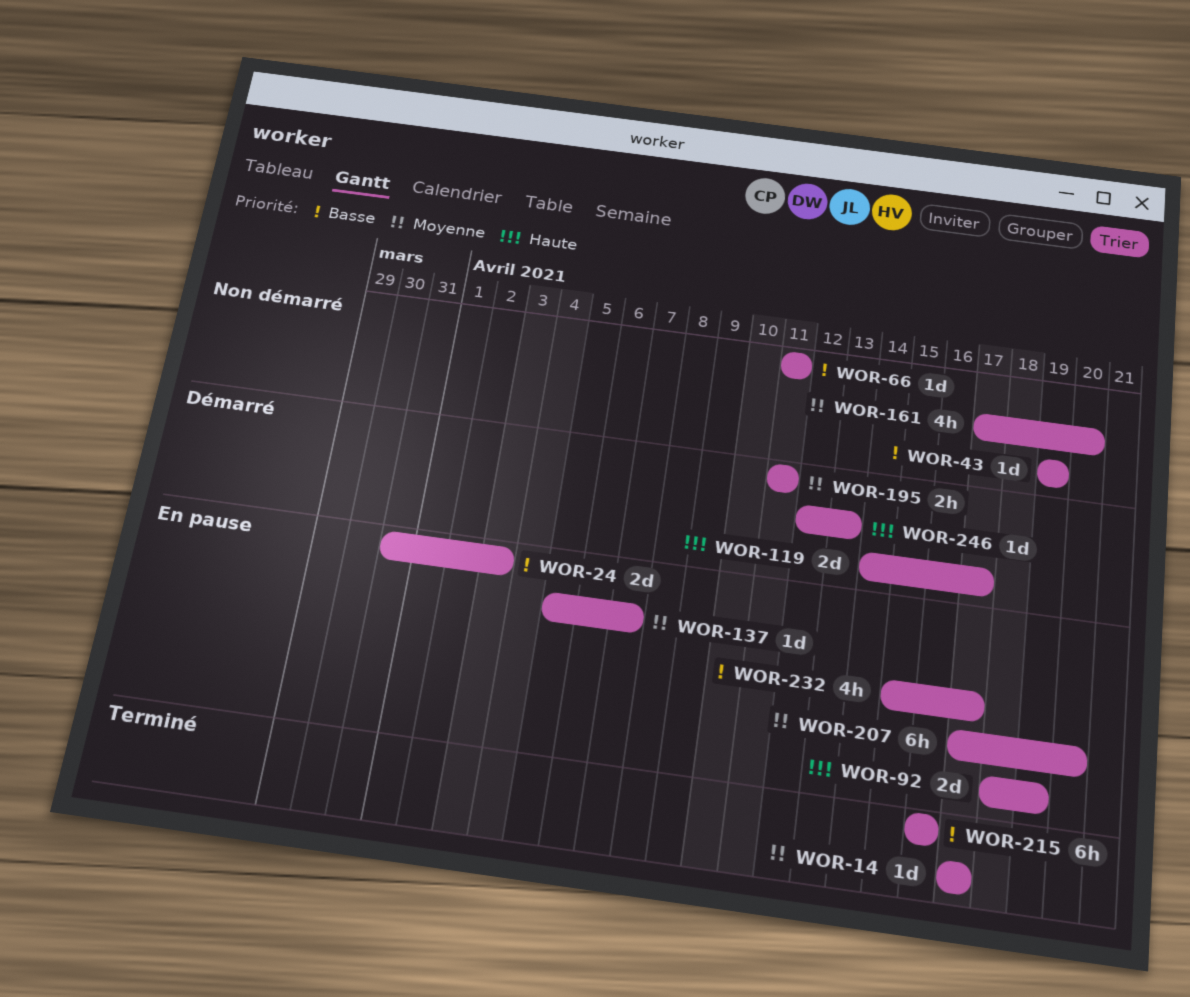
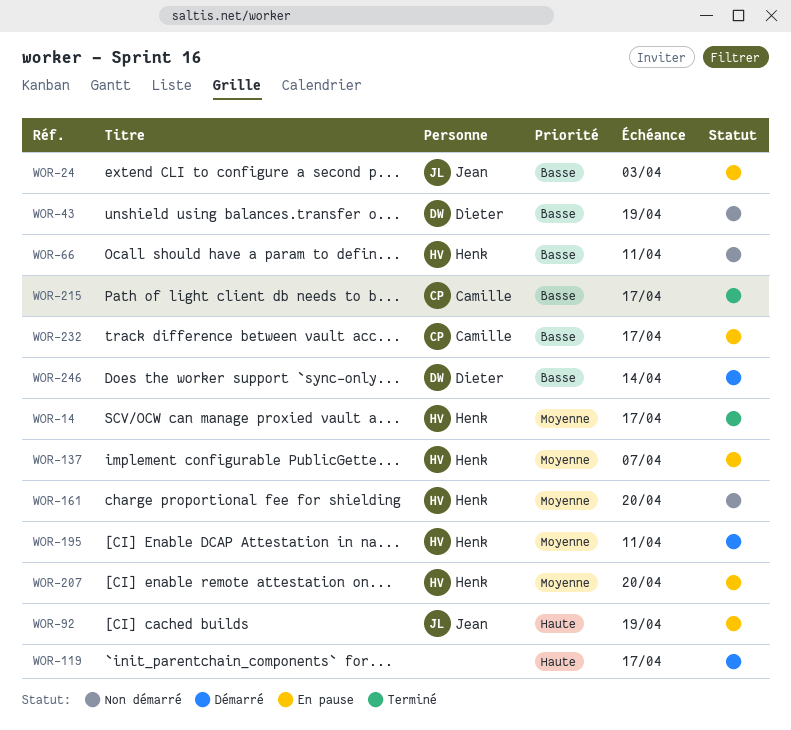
WOR-215, due: Apr 16 -> Apr 17
WOR-246, priority: Haute -> Basse
WOR-246, due: Apr 13 -> Apr 14

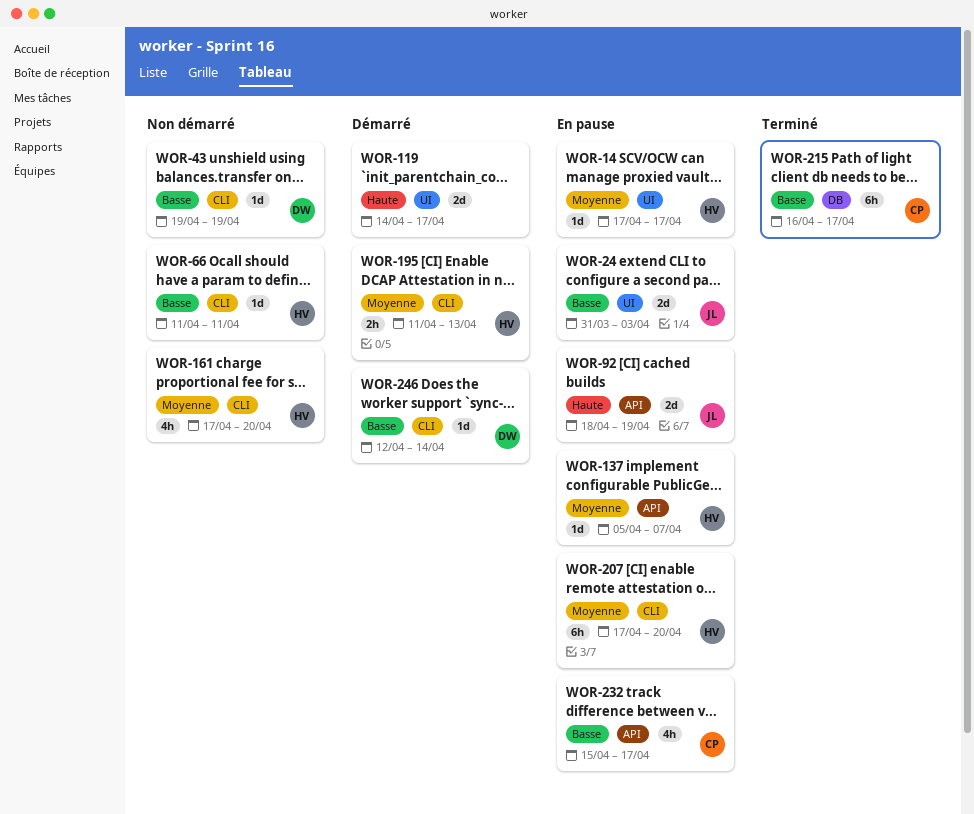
WOR-14, status: Terminé -> En pause
WOR-195, due: Apr 11 -> Apr 13

